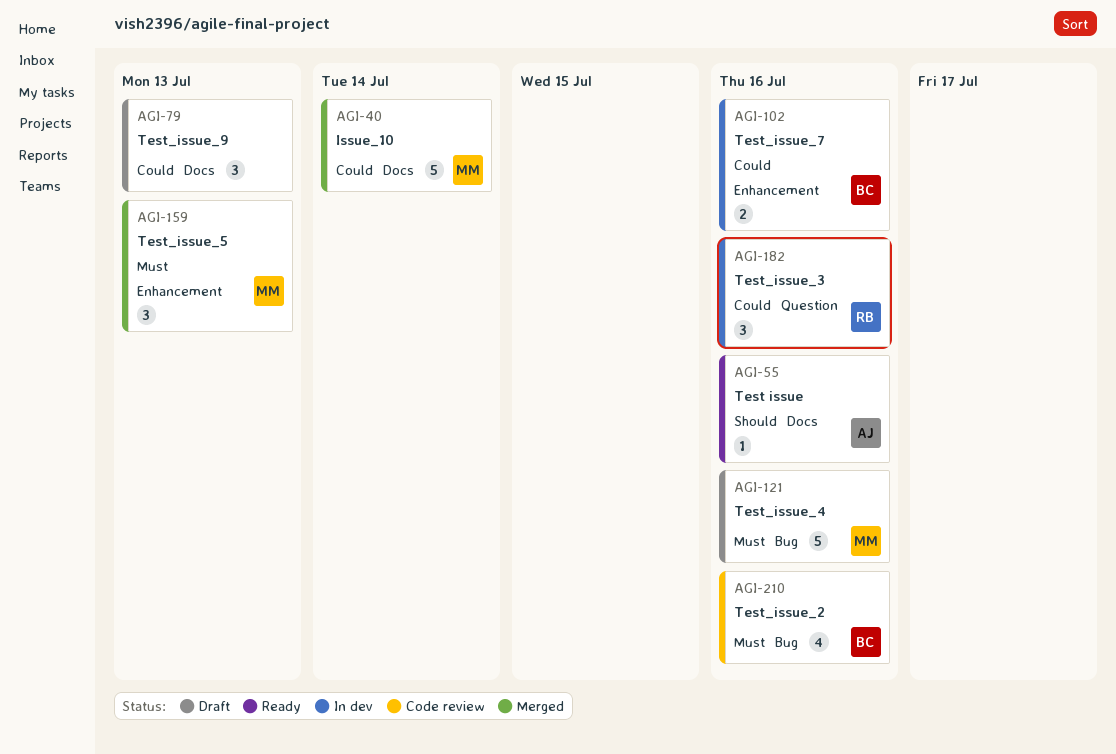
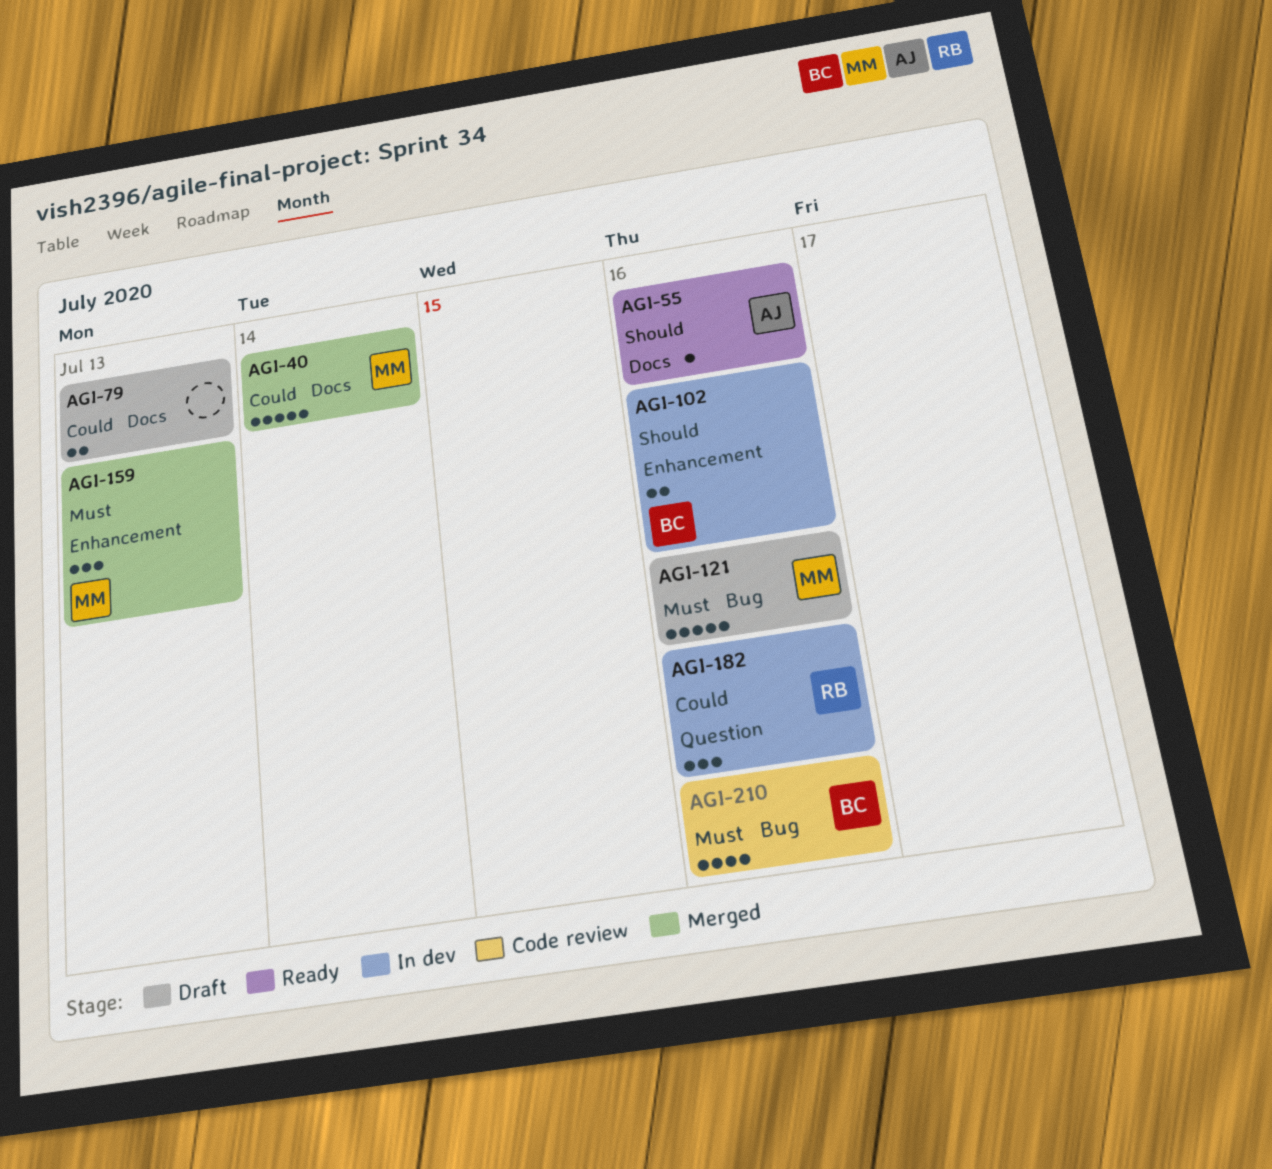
AGI-79, estimate: 3 -> 2
AGI-102, priority: Could -> Should

